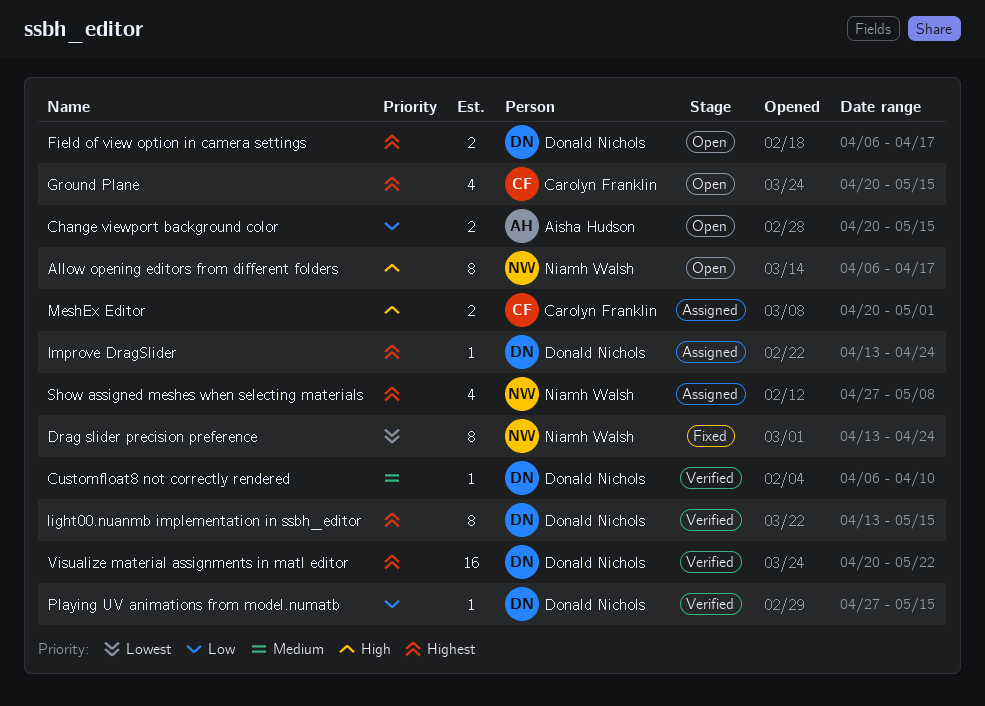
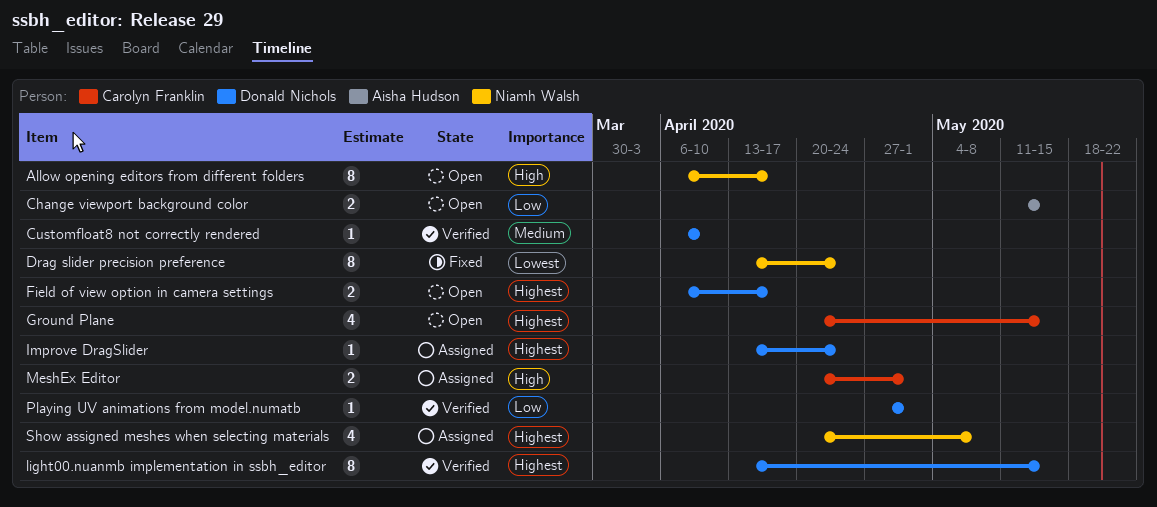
Change viewport background color, start: Apr 20 -> May 11
Playing UV animations from model.numatb, due: May 15 -> May 1
Show assigned meshes when selecting materials, start: Apr 27 -> Apr 20
Visualize material assignments in matl editor: present -> none

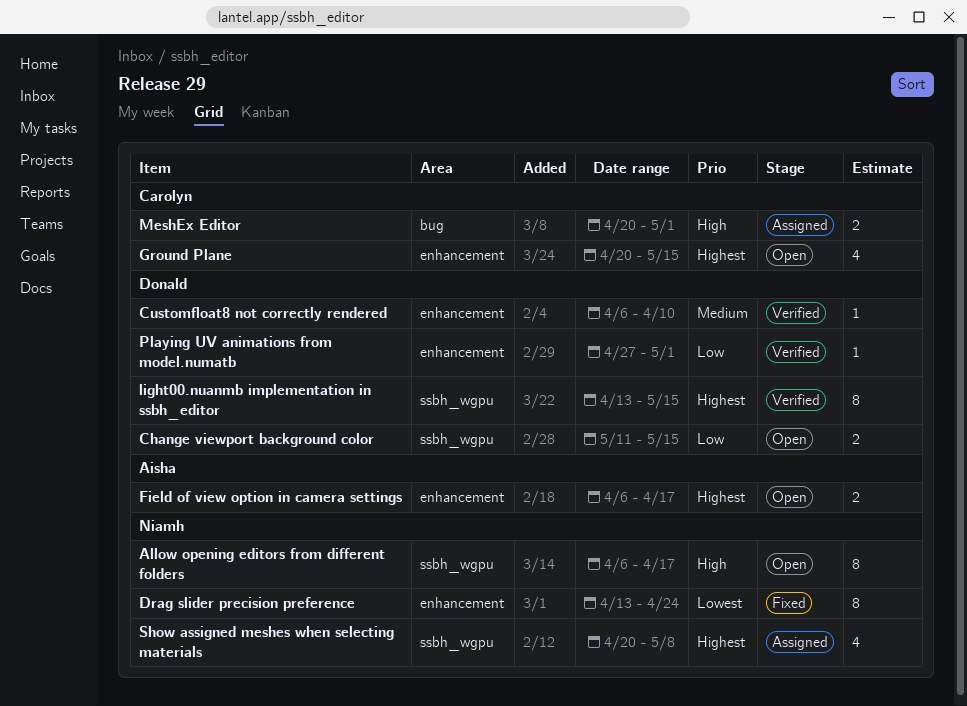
Change viewport background color, owner: Aisha Hudson -> Donald Nichols
Field of view option in camera settings, owner: Donald Nichols -> Aisha Hudson
Improve DragSlider: present -> none

